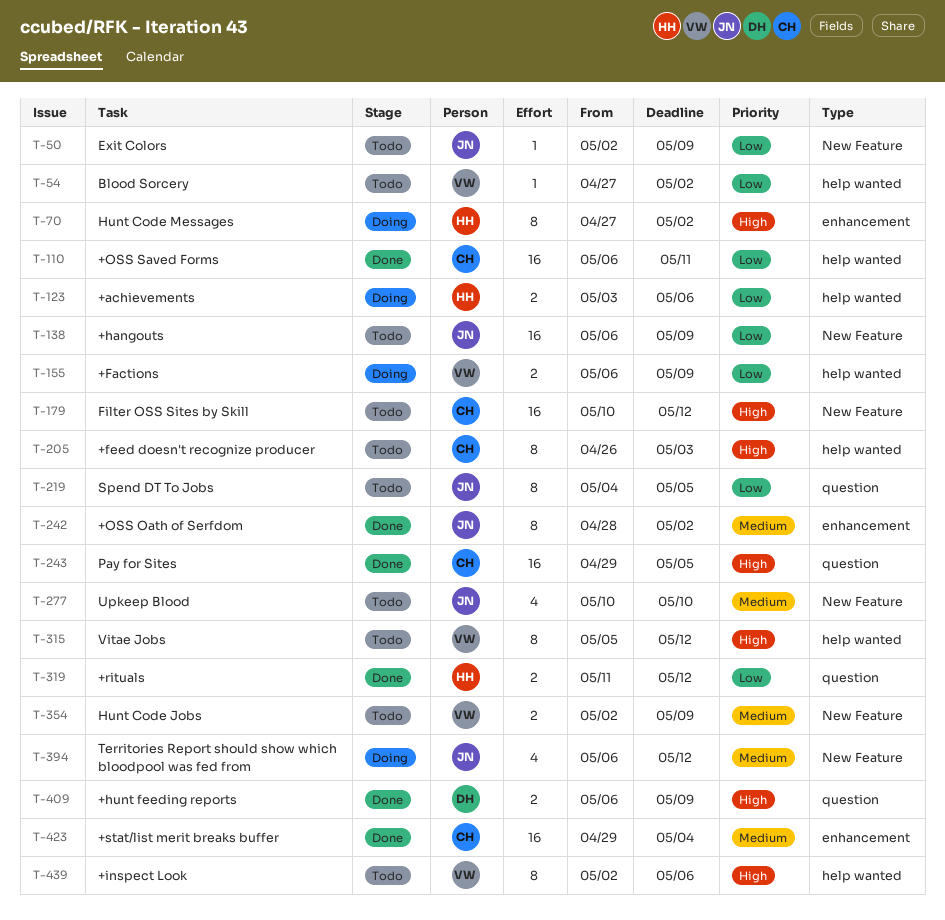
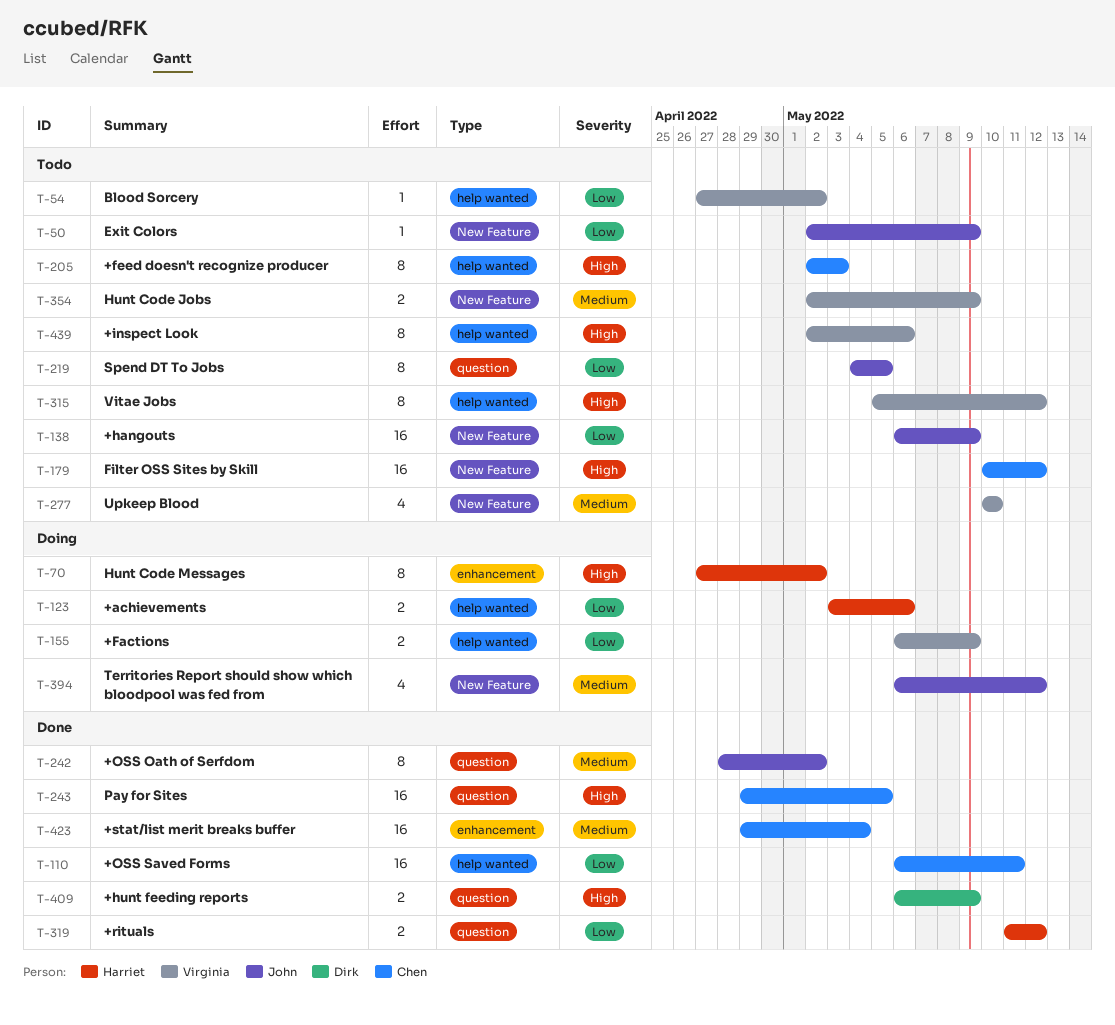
T-205, start: Apr 26 -> May 2
T-242, label: enhancement -> question
T-277, owner: John -> Virginia

